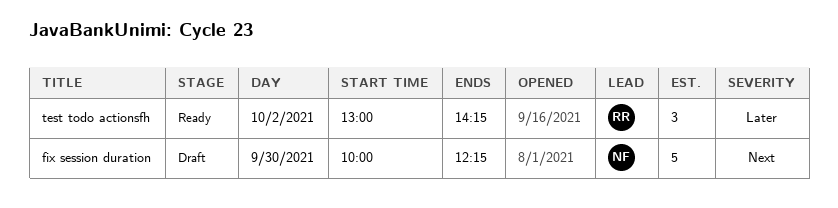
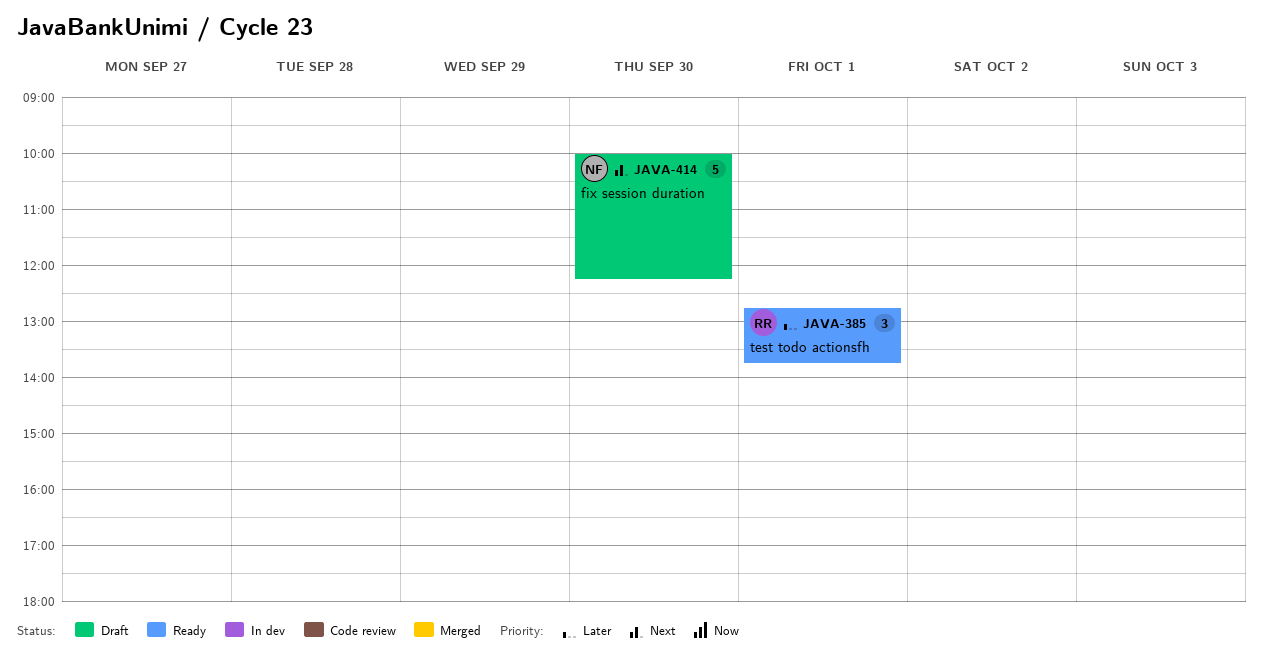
test todo actionsfh, day: Oct 2 -> Oct 1
test todo actionsfh, begins: 13:00 -> 12:45
test todo actionsfh, ends: 14:15 -> 13:45

